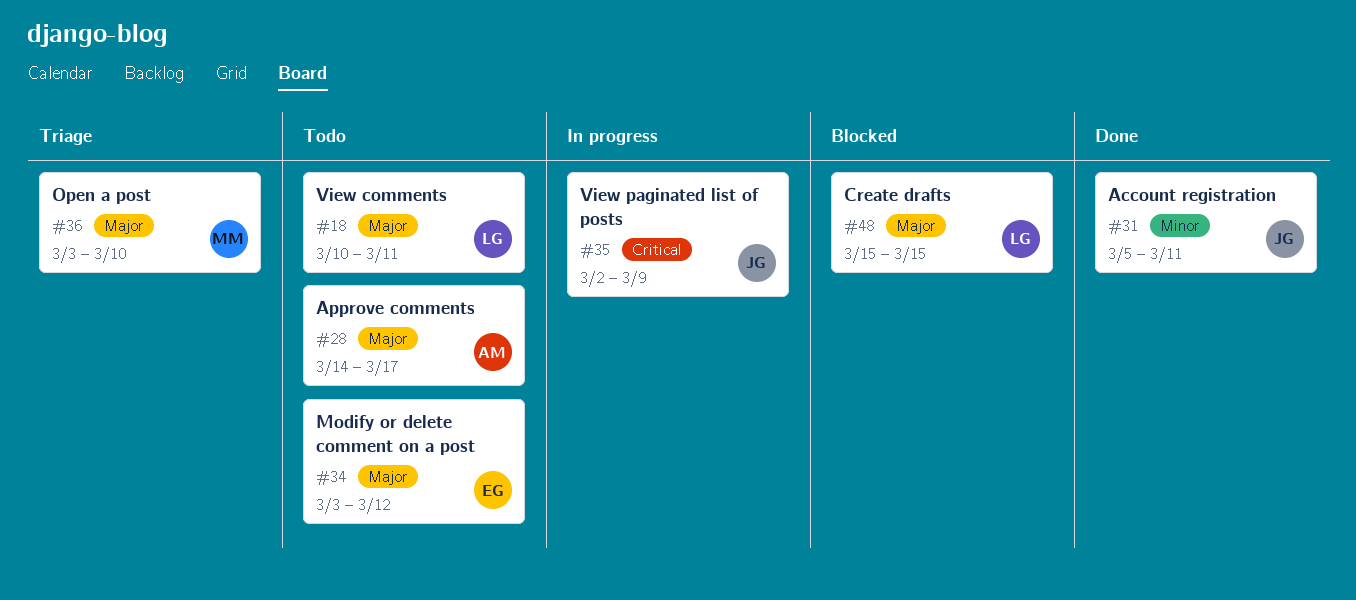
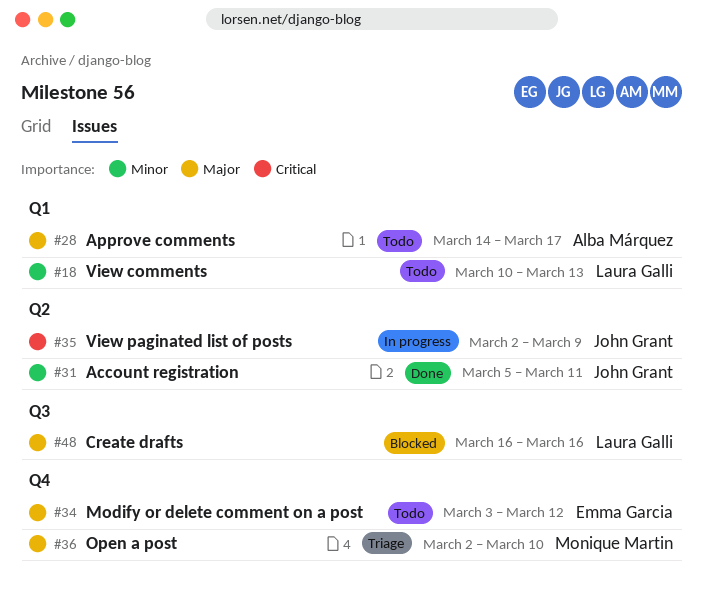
#18, priority: Major -> Minor
#18, due: Mar 11 -> Mar 13
#36, start: Mar 3 -> Mar 2
#48, start: Mar 15 -> Mar 16
#48, due: Mar 15 -> Mar 16

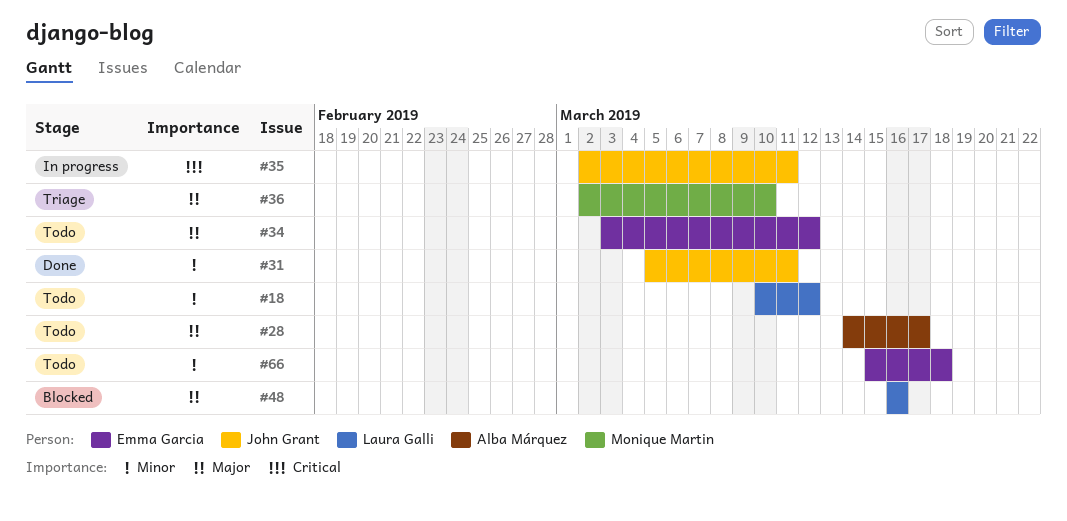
#18, due: Mar 13 -> Mar 12
#35, due: Mar 9 -> Mar 11
#66: none -> present

